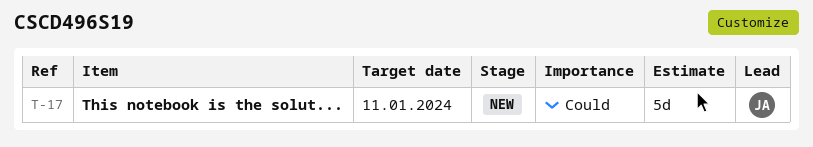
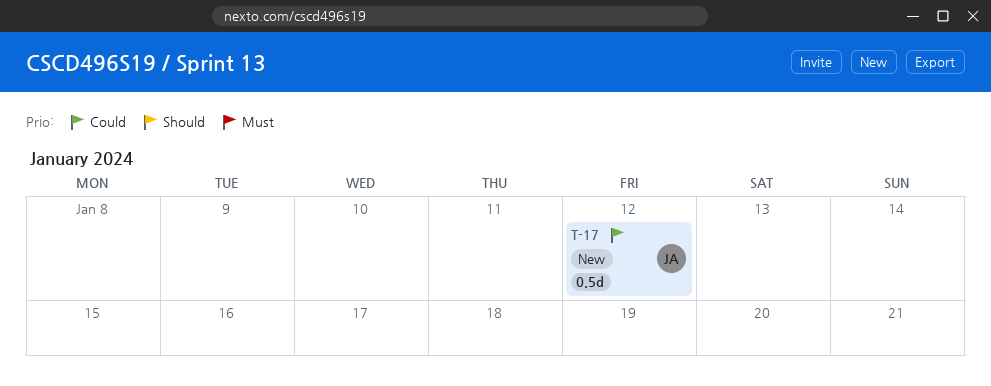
T-17, estimate: 5d -> 0.5d
T-17, due: Jan 11 -> Jan 12

